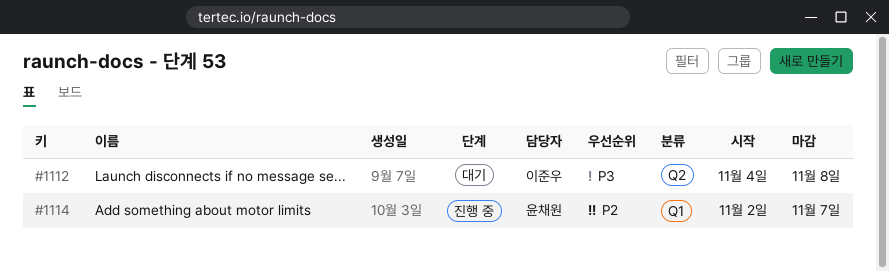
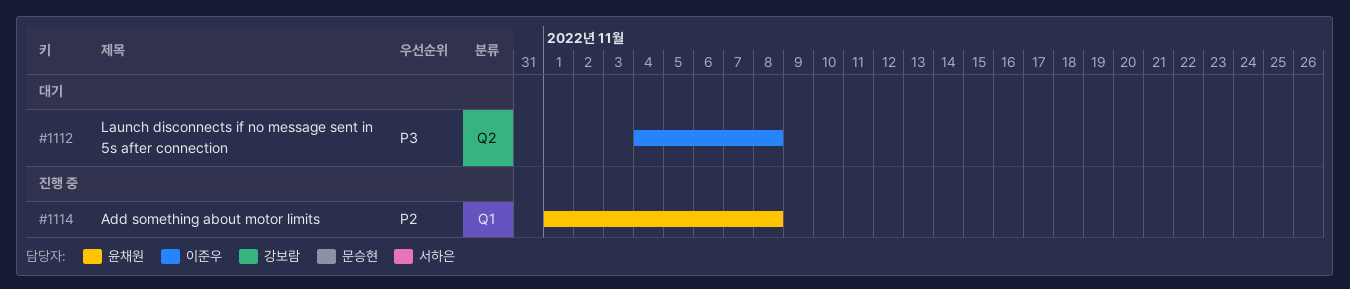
#1114, start: Nov 2 -> Nov 1
#1114, due: Nov 7 -> Nov 8

